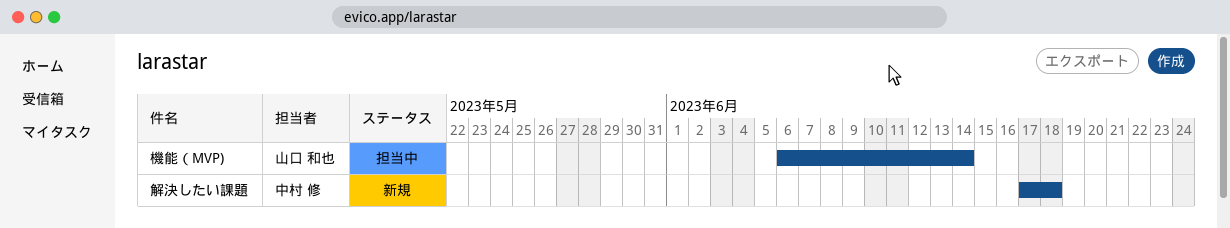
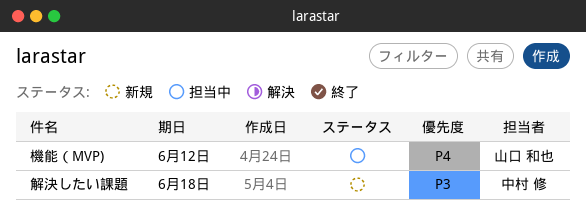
機能（MVP), due: Jun 14 -> Jun 12

